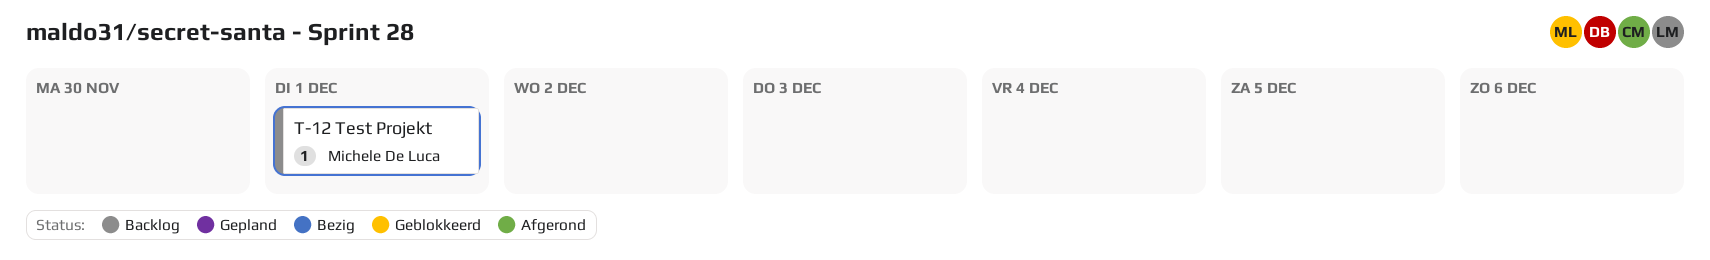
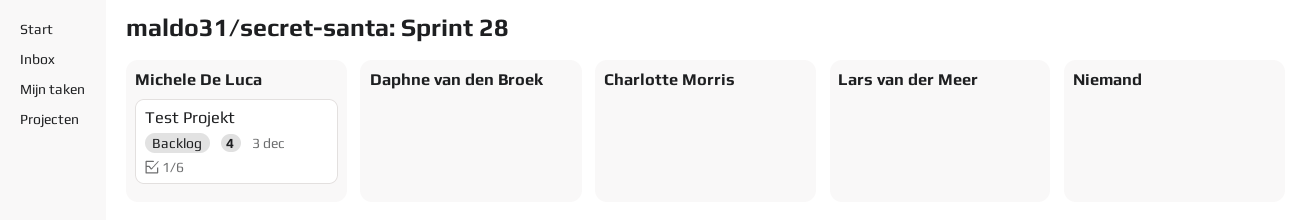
Test Projekt, estimate: 1 -> 4
Test Projekt, due: Dec 1 -> Dec 3

